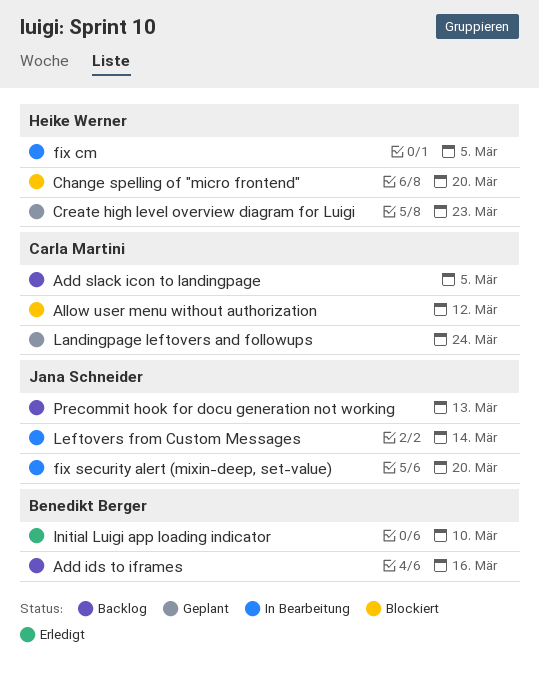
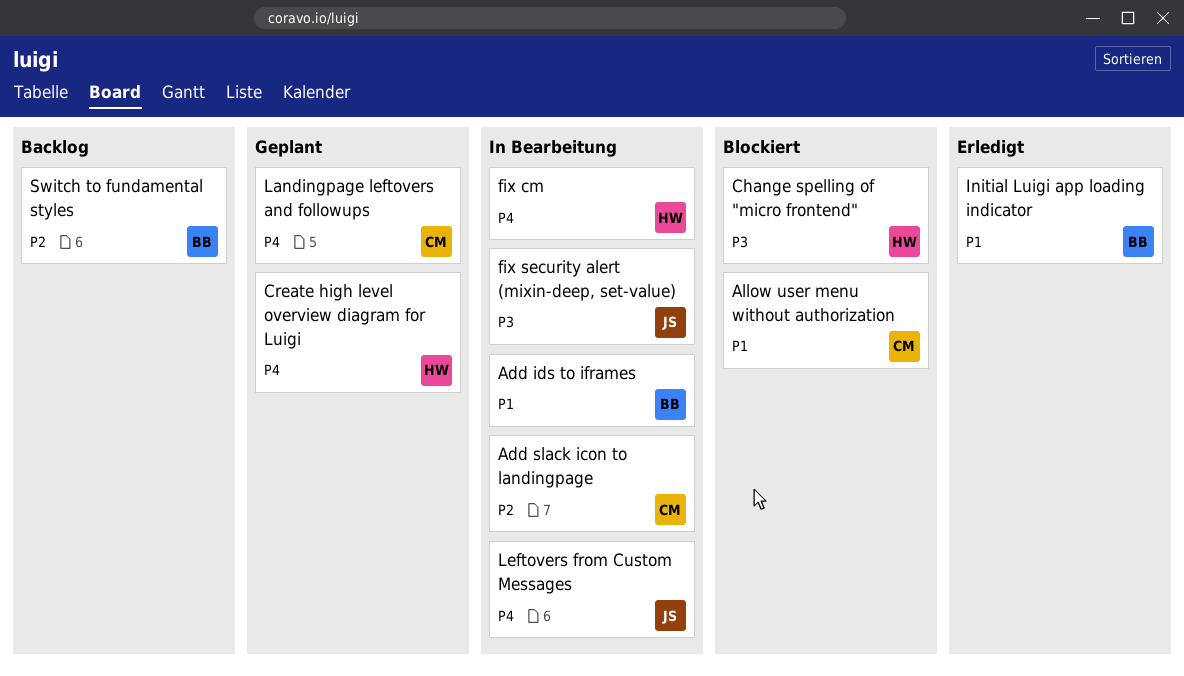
Add ids to iframes, status: Backlog -> In Bearbeitung
Add slack icon to landingpage, status: Backlog -> In Bearbeitung
Precommit hook for docu generation not working: present -> none
Switch to fundamental styles: none -> present

